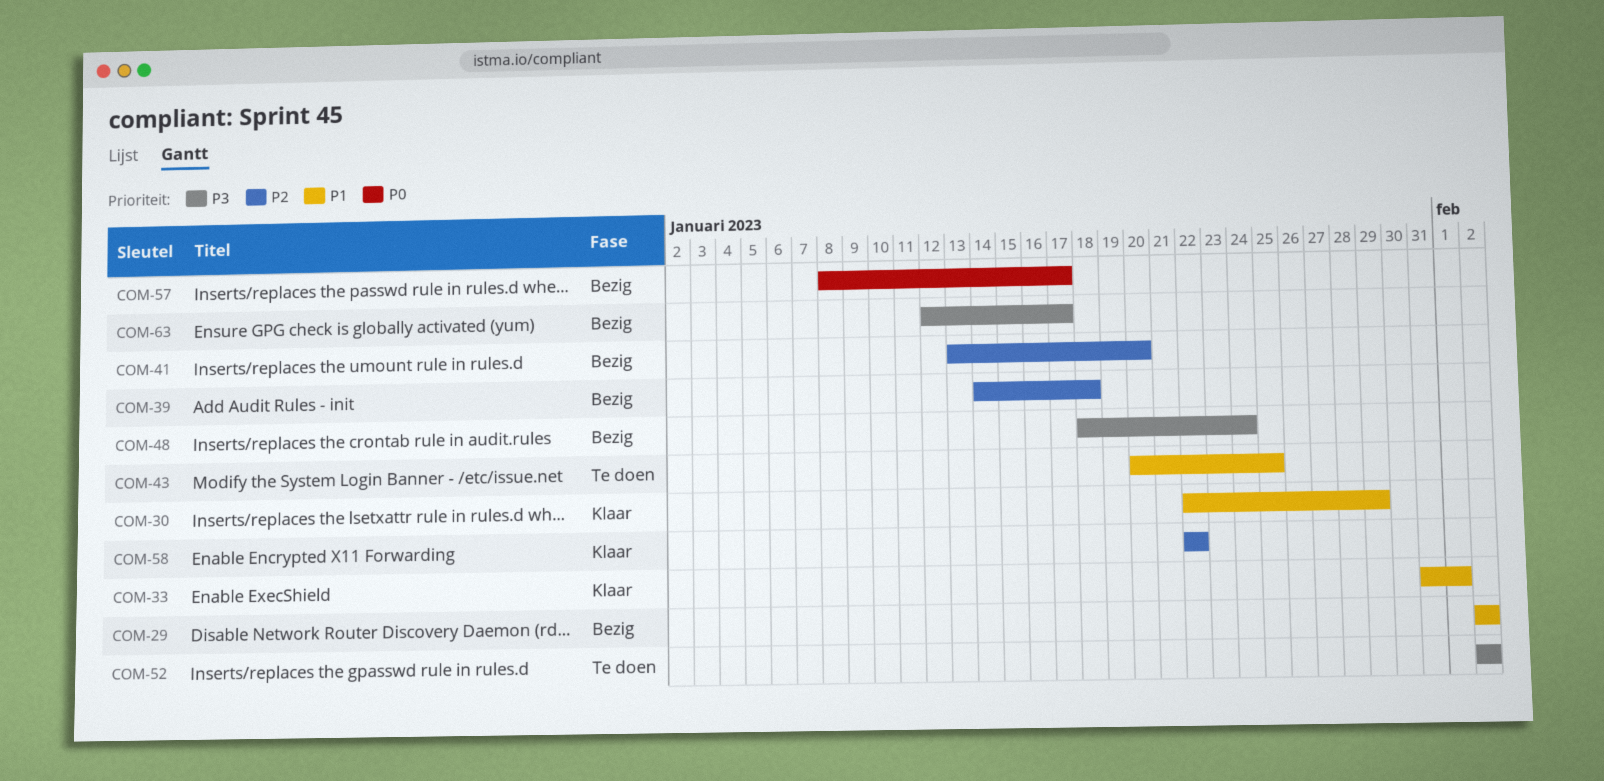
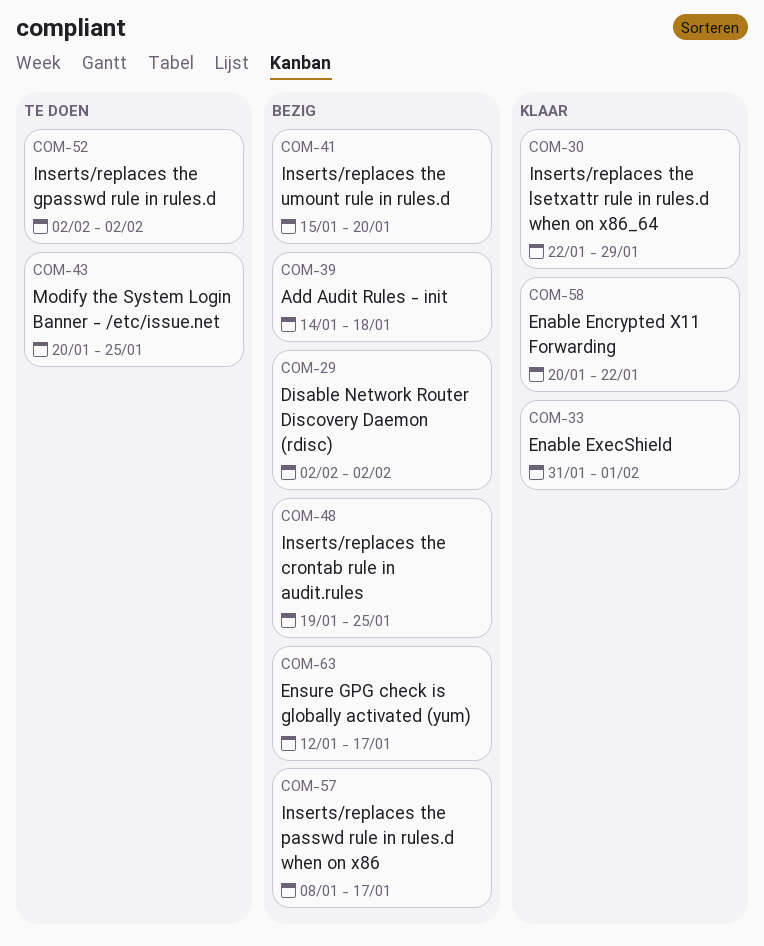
COM-41, start: Jan 13 -> Jan 15
COM-48, start: Jan 18 -> Jan 19
COM-48, due: Jan 24 -> Jan 25
COM-58, start: Jan 22 -> Jan 20

